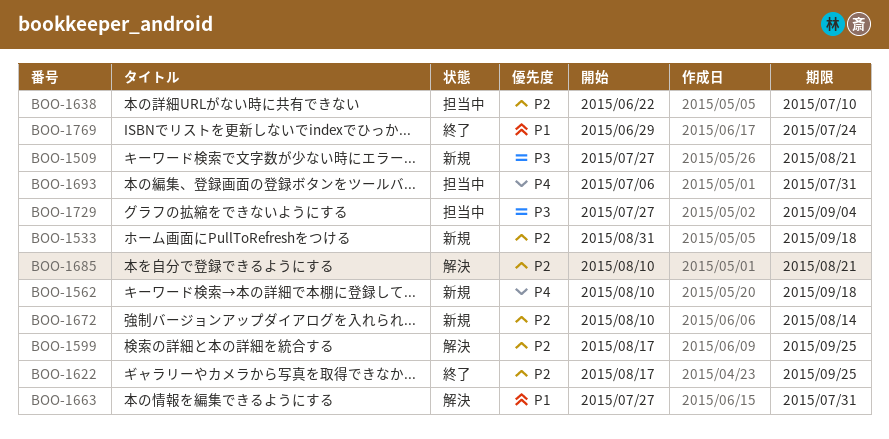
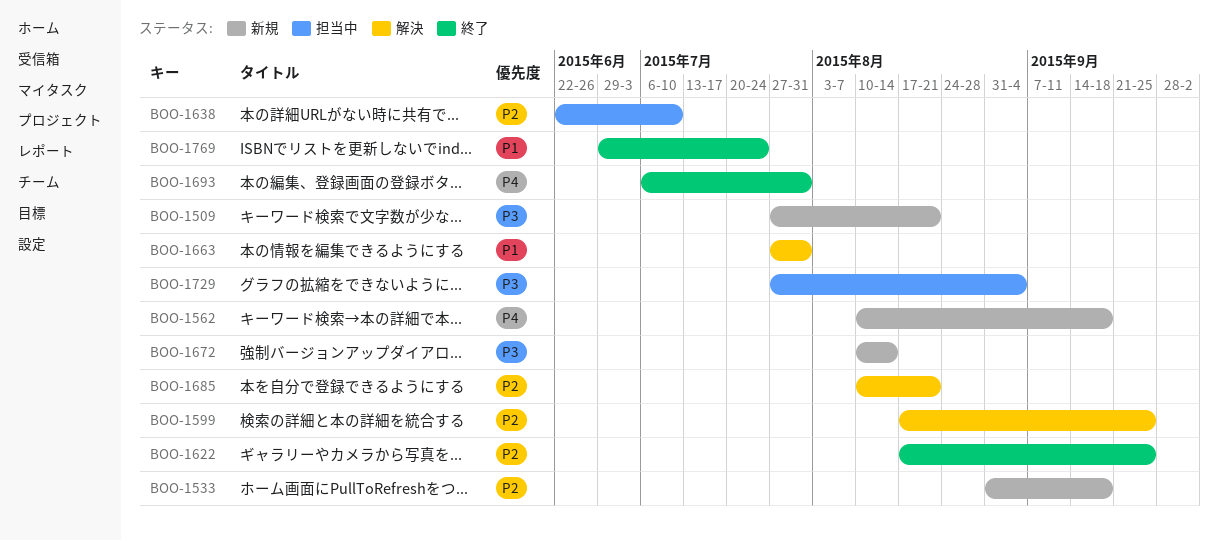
BOO-1672, priority: P2 -> P3
BOO-1693, status: 担当中 -> 終了

